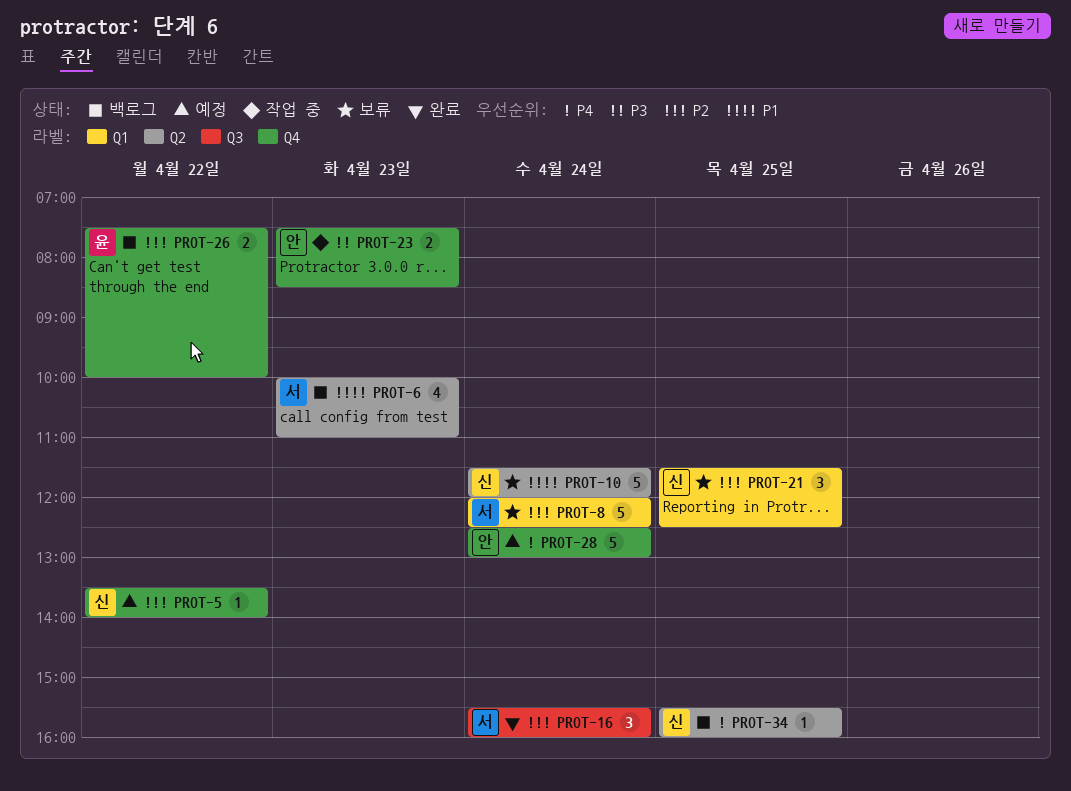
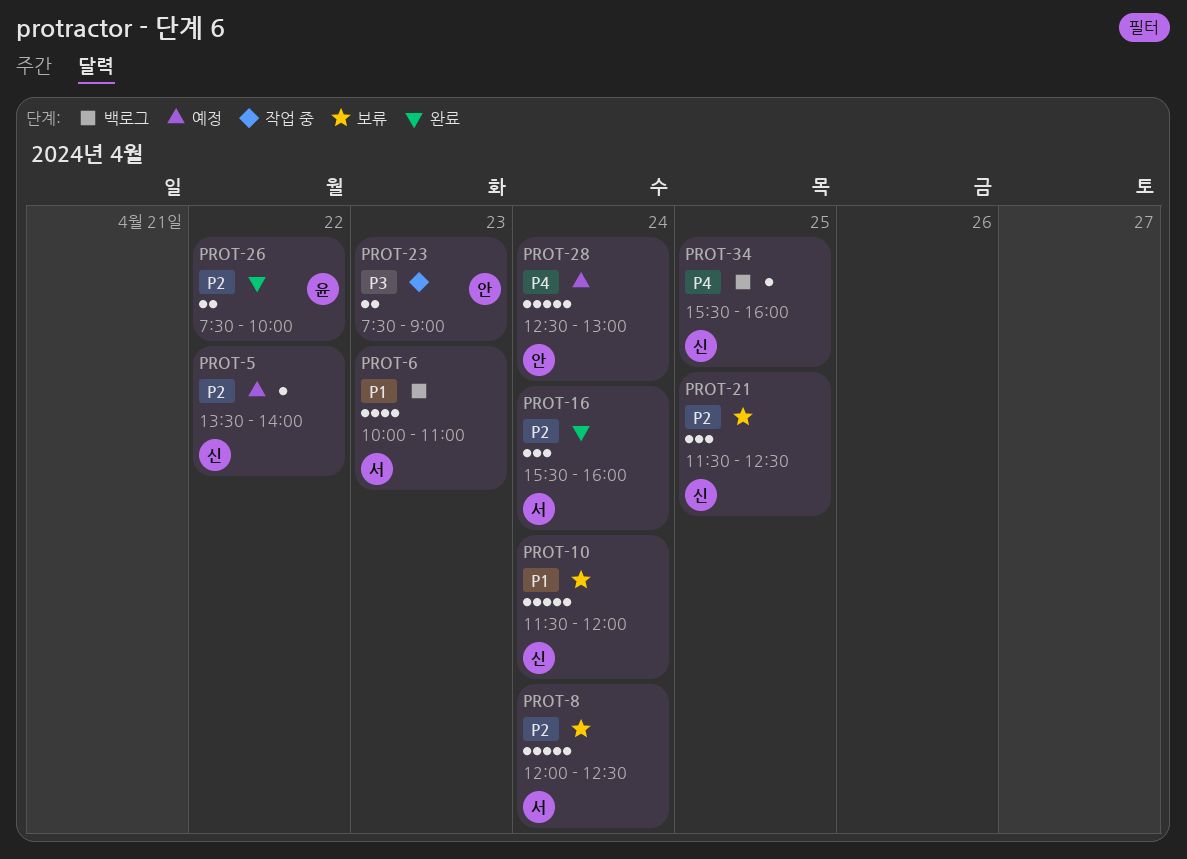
PROT-23, ends: 08:30 -> 09:00
PROT-26, status: 백로그 -> 완료

